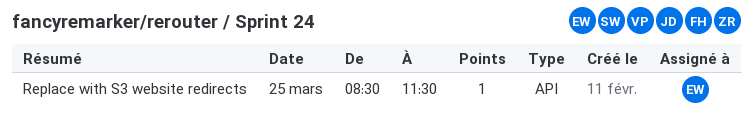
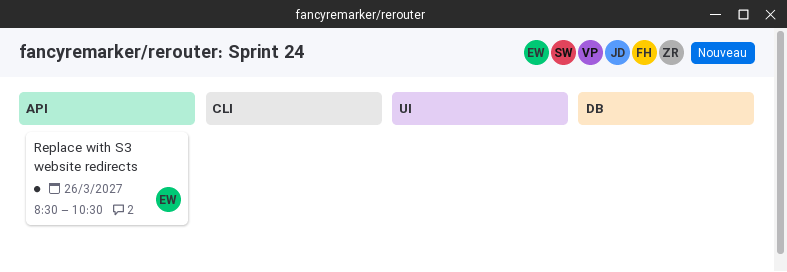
Replace with S3 website redirects, day: Mar 25 -> Mar 26
Replace with S3 website redirects, ends: 11:30 -> 10:30

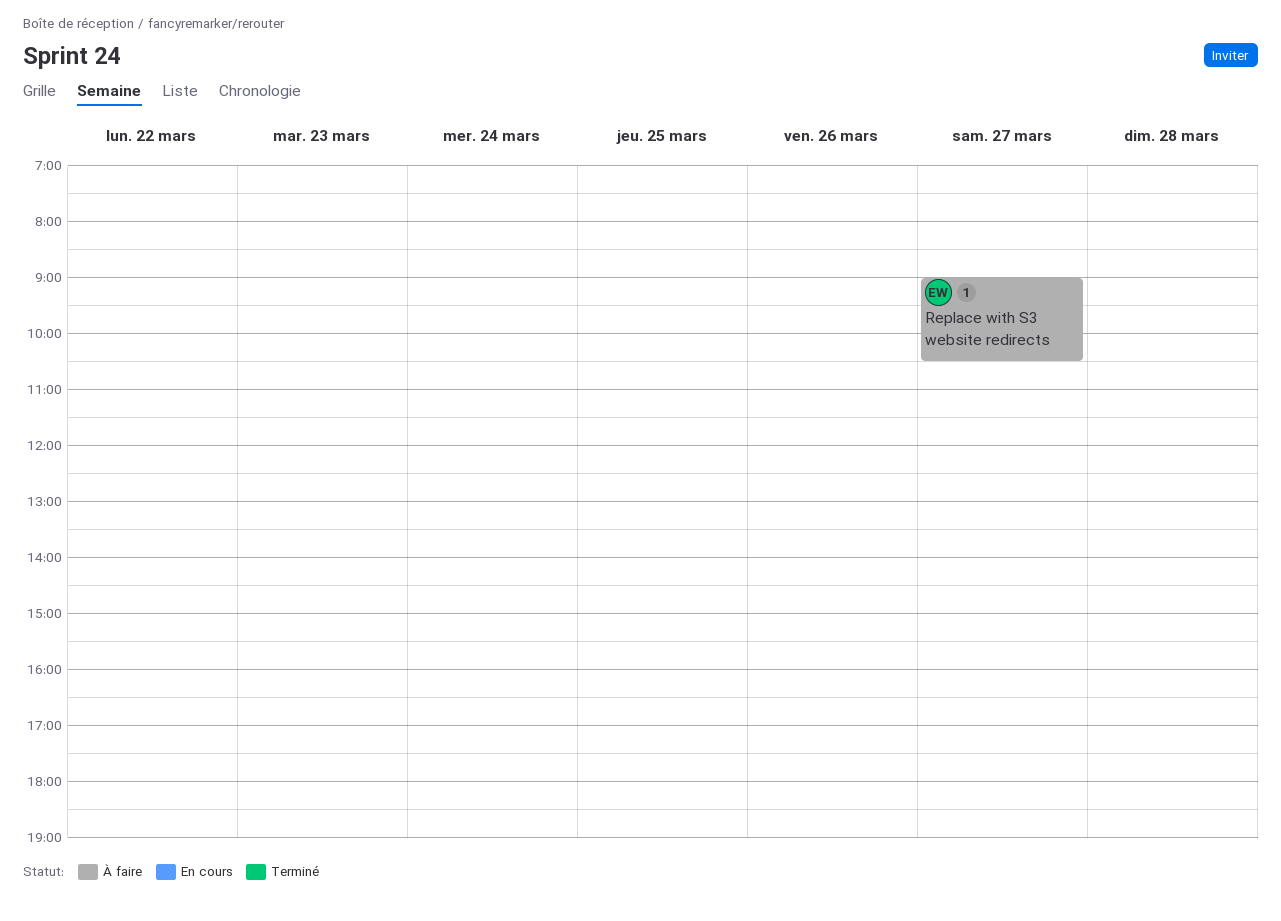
Replace with S3 website redirects, day: Mar 26 -> Mar 27
Replace with S3 website redirects, begins: 08:30 -> 09:00

